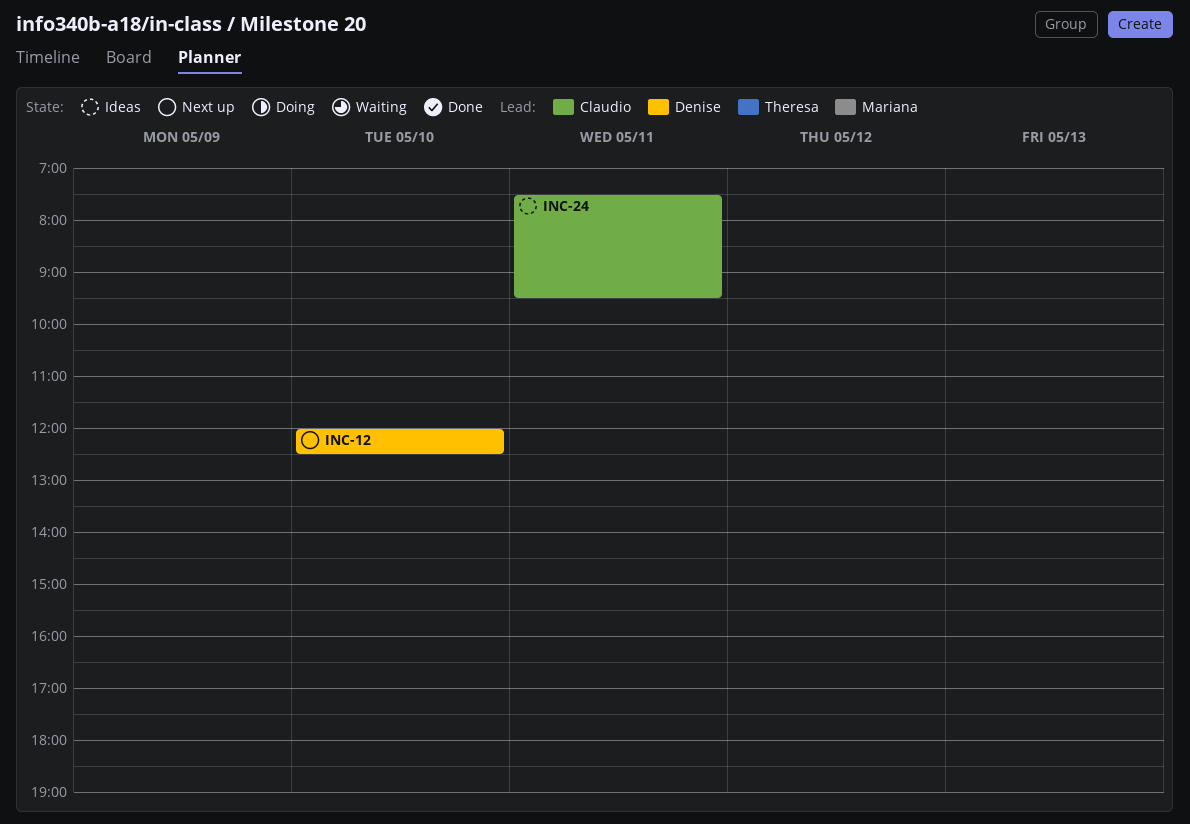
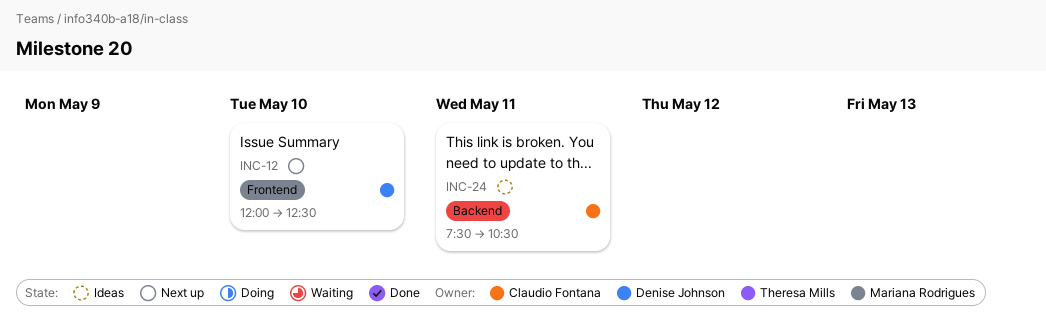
INC-24, ends: 09:30 -> 10:30

